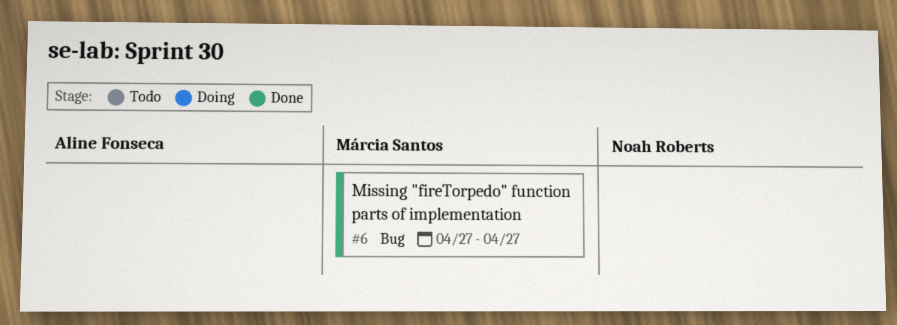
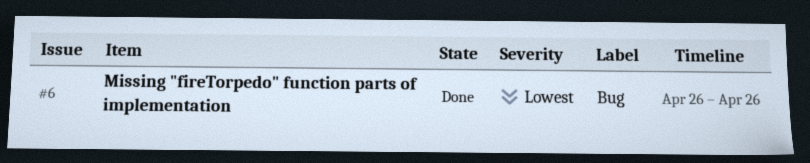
#6, start: Apr 27 -> Apr 26
#6, due: Apr 27 -> Apr 26

